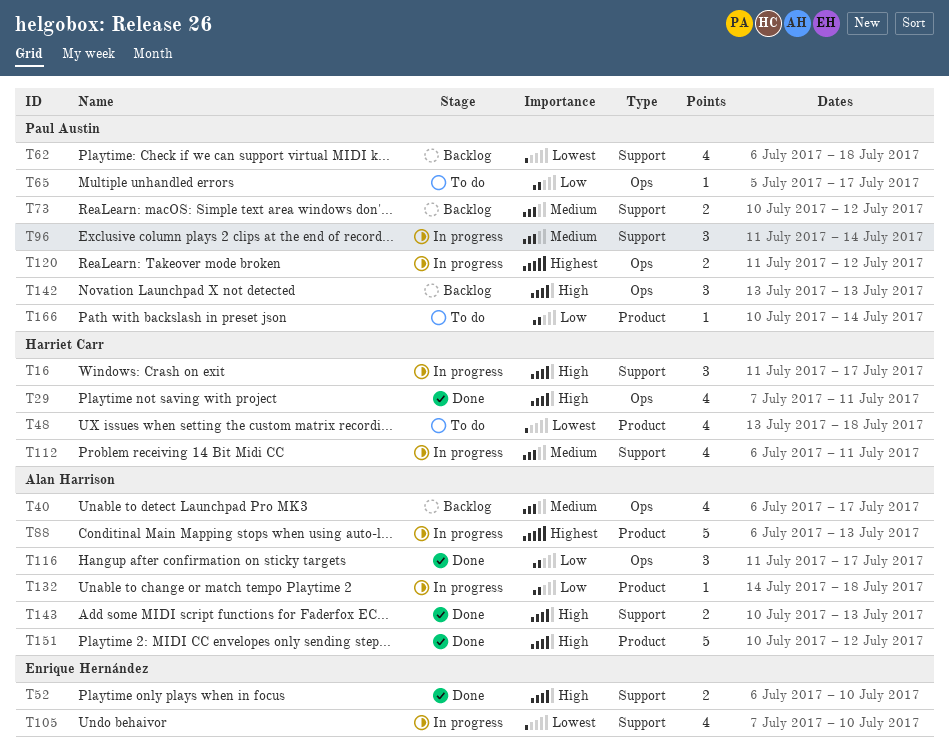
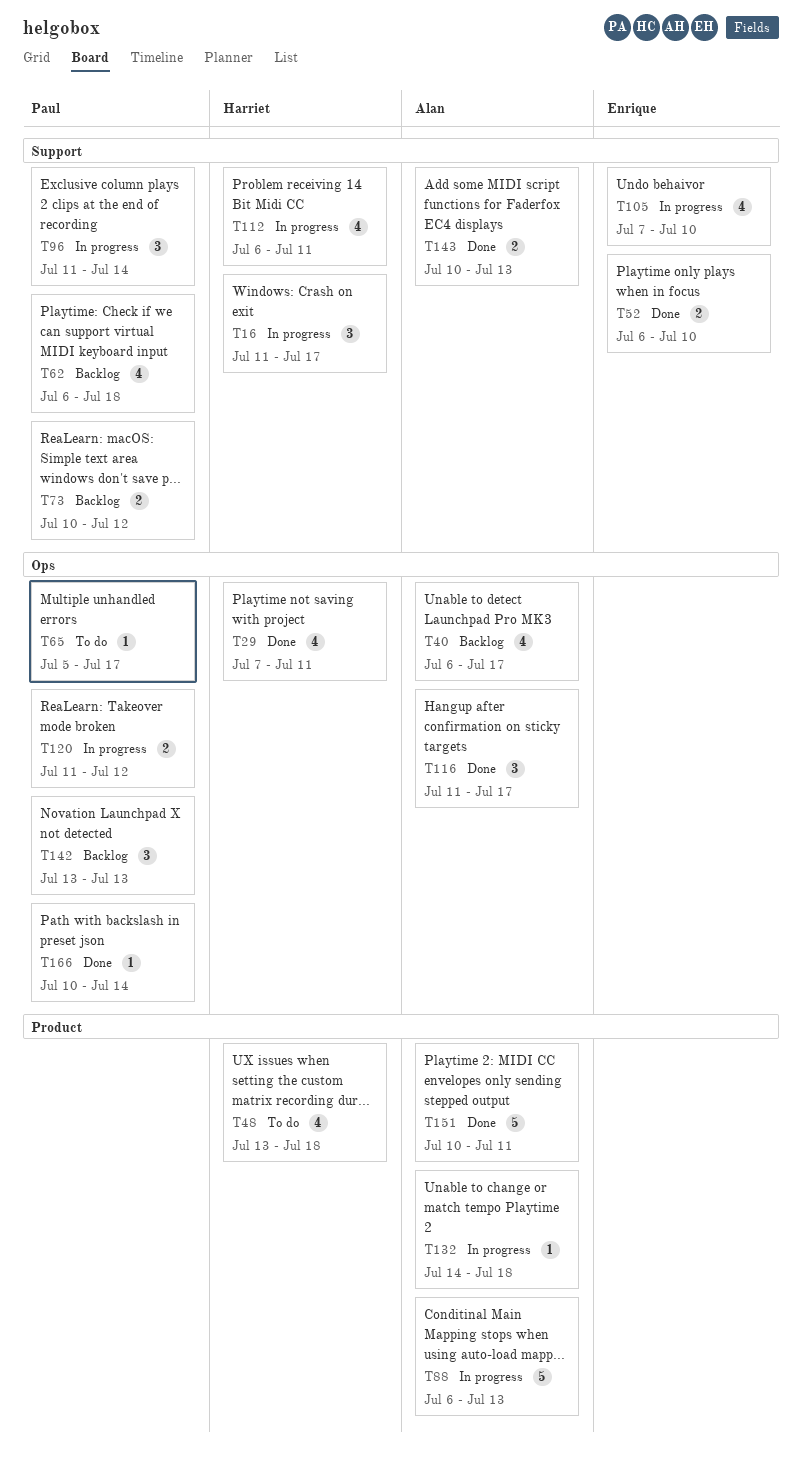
T151, due: Jul 12 -> Jul 11
T166, status: To do -> Done
T166, label: Product -> Ops

